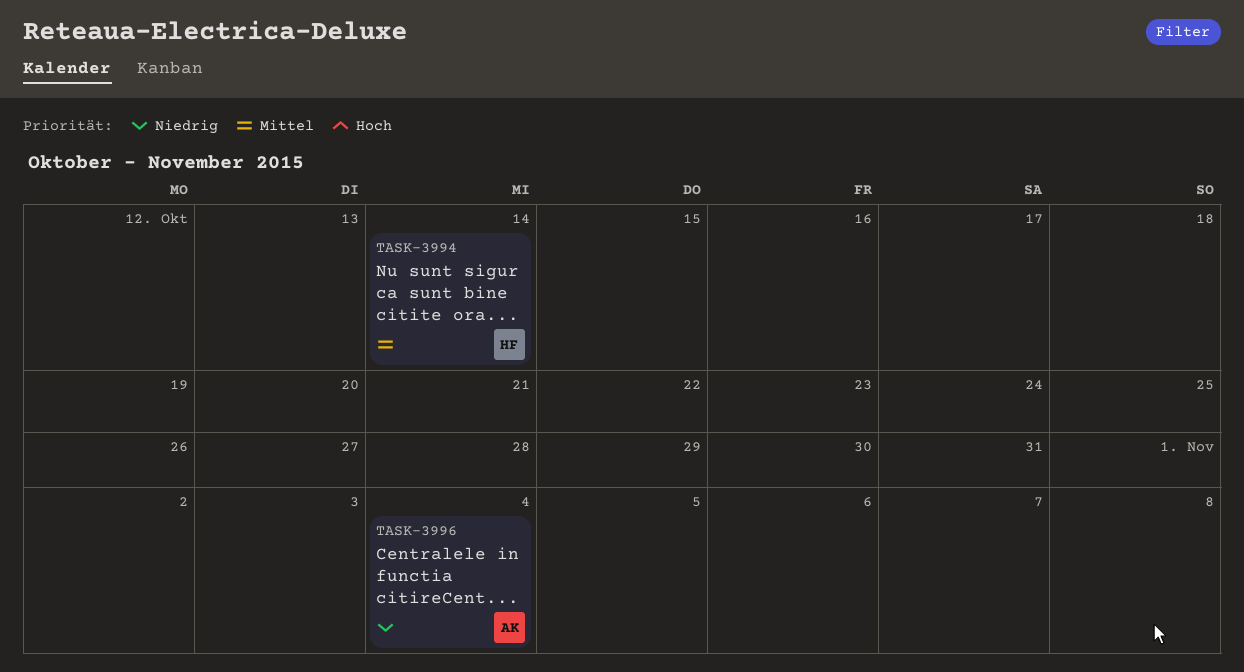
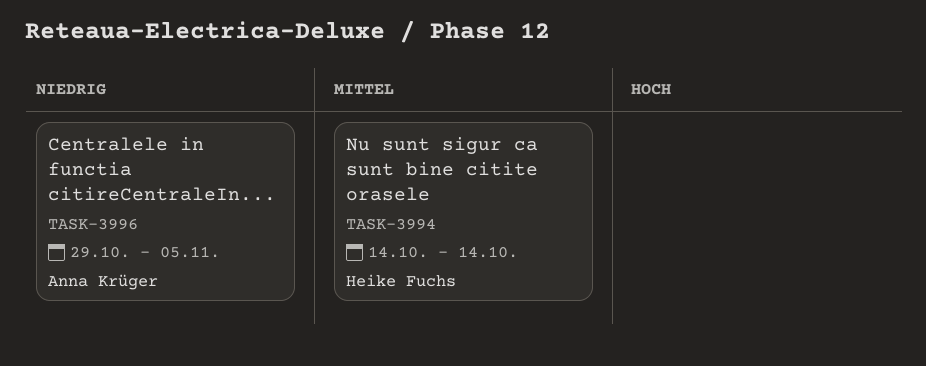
TASK-3996, due: Nov 4 -> Nov 5

